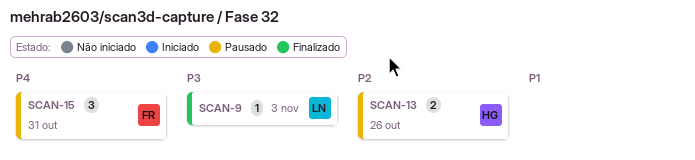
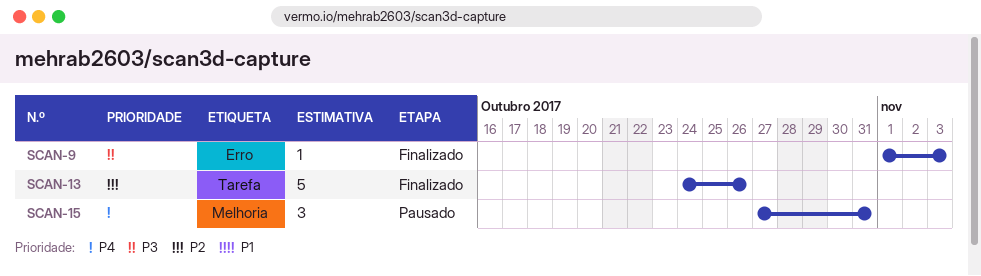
SCAN-13, status: Pausado -> Finalizado
SCAN-13, estimate: 2 -> 5

